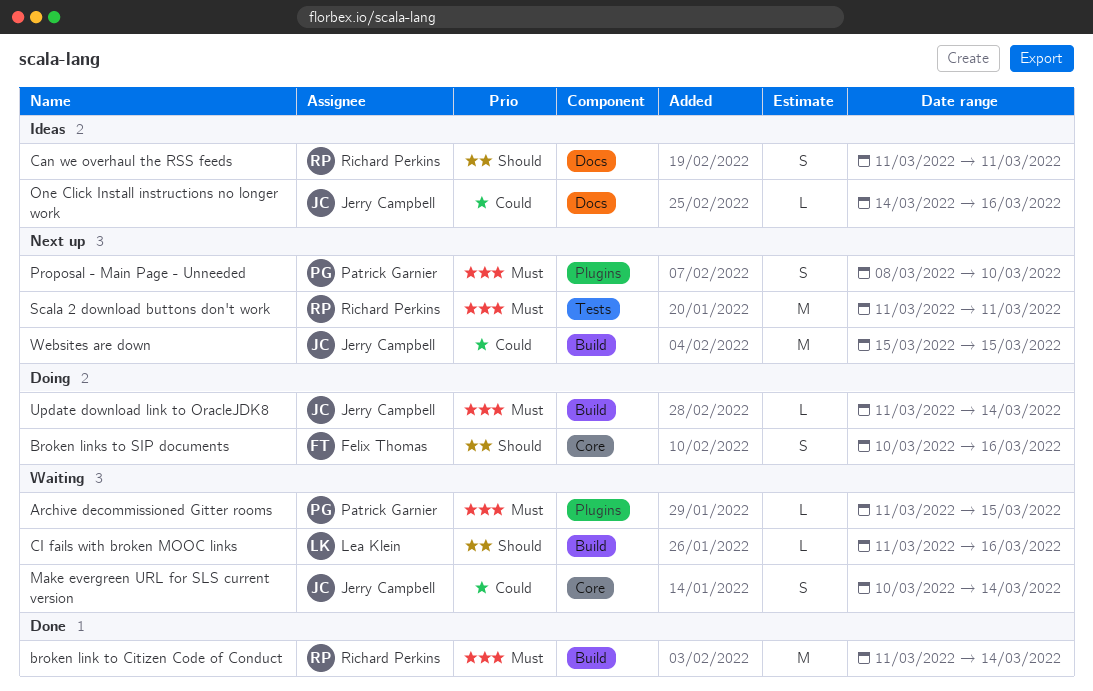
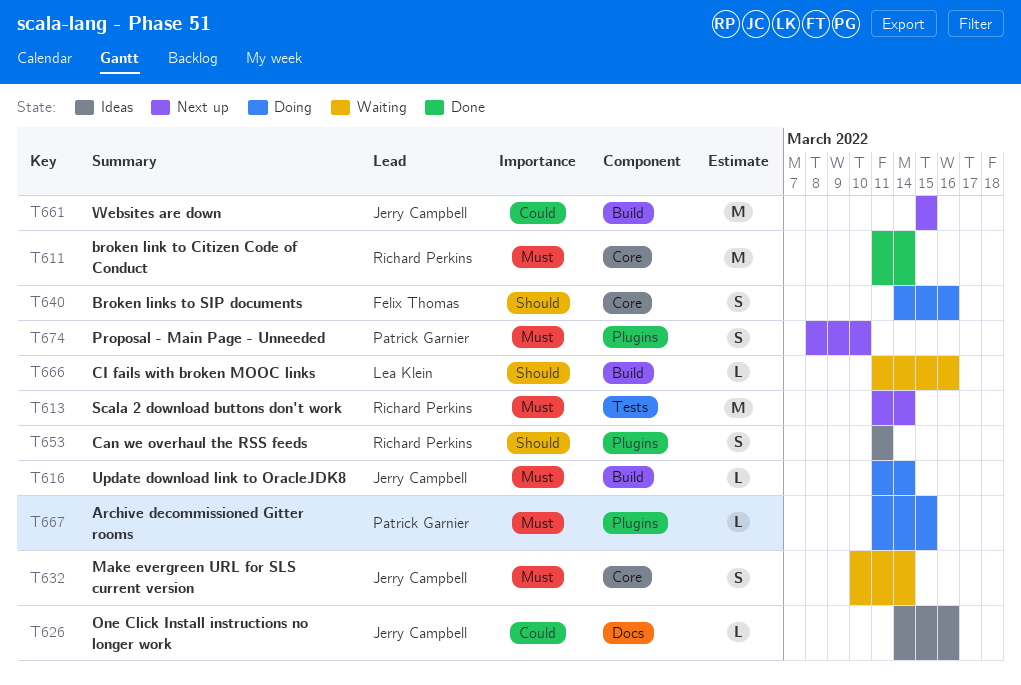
Archive decommissioned Gitter rooms, status: Waiting -> Doing
broken link to Citizen Code of Conduct, label: Build -> Core
Broken links to SIP documents, start: Mar 10 -> Mar 14
Can we overhaul the RSS feeds, label: Docs -> Plugins
Make evergreen URL for SLS current version, priority: Could -> Must
Scala 2 download buttons don't work, due: Mar 11 -> Mar 14

